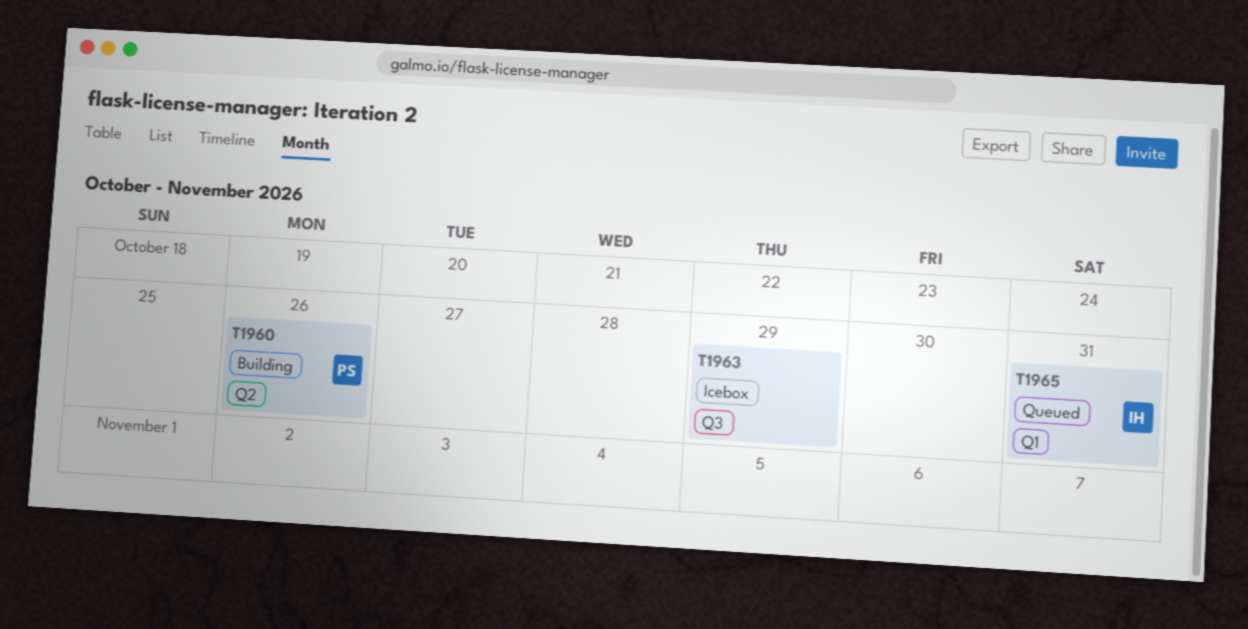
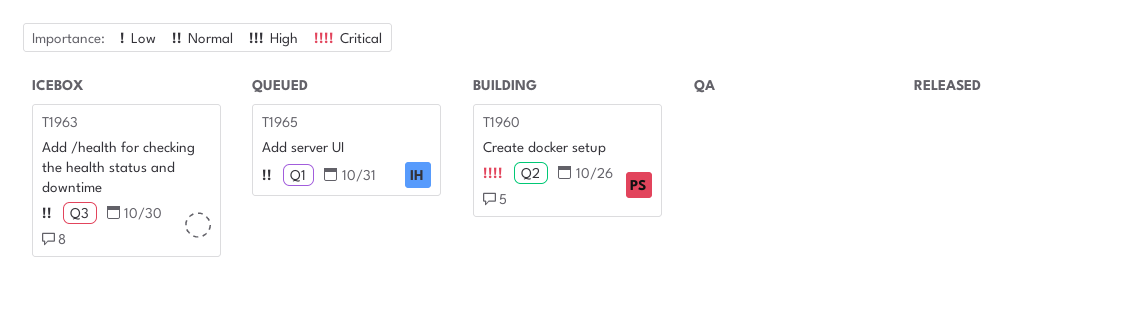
T1963, due: Oct 29 -> Oct 30

